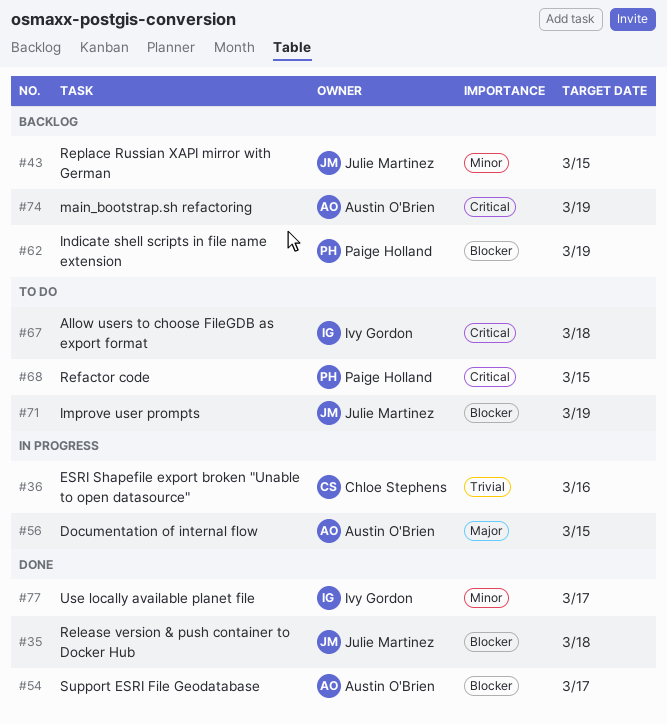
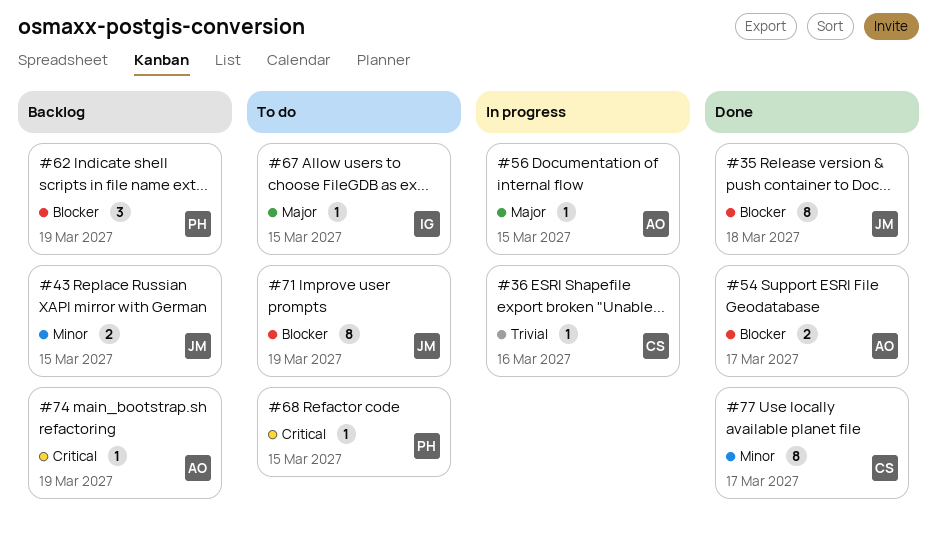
#67, priority: Critical -> Major
#67, due: Mar 18 -> Mar 15
#77, owner: Ivy Gordon -> Chloe Stephens

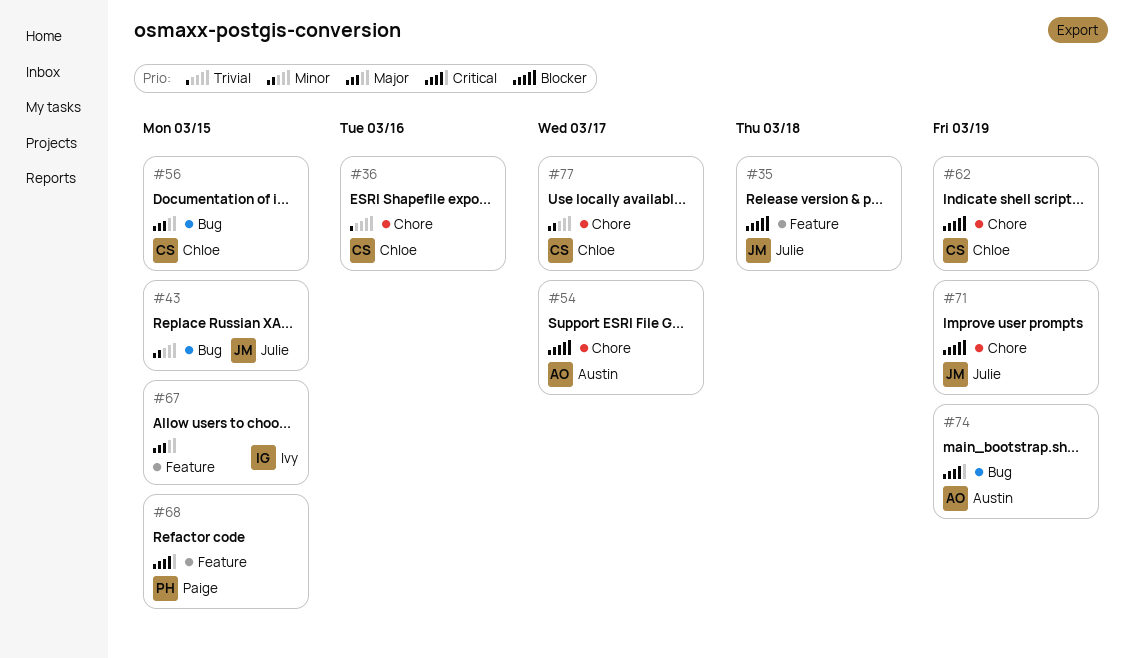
#56, owner: Austin -> Chloe
#62, owner: Paige -> Chloe

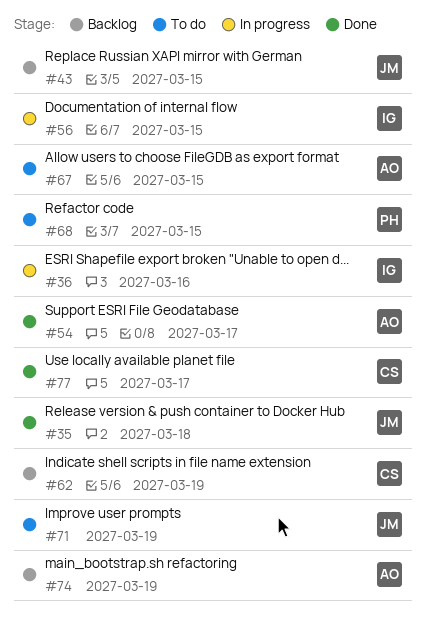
#36, owner: Chloe -> Ivy
#56, owner: Chloe -> Ivy
#67, owner: Ivy -> Austin

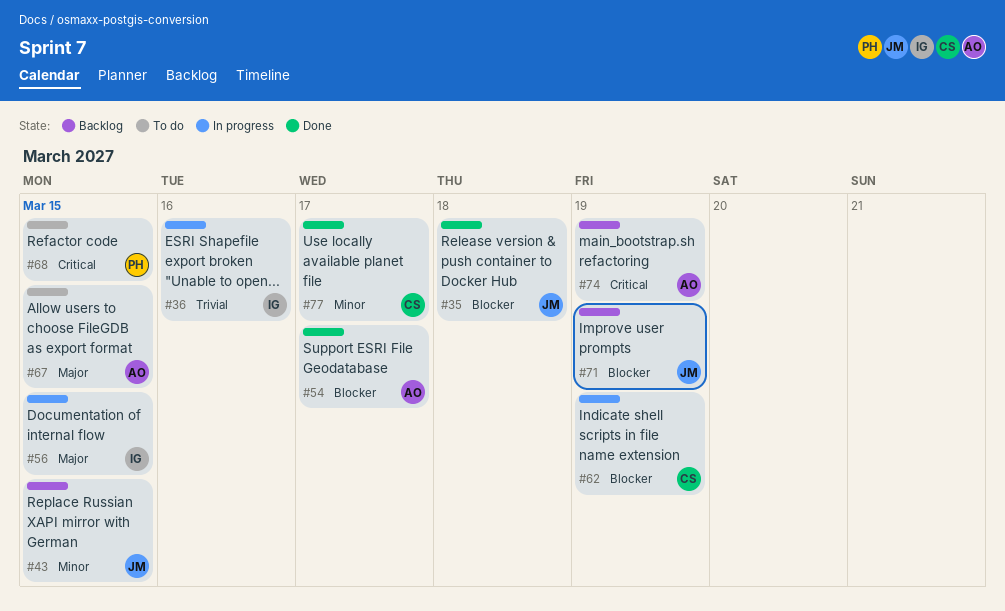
#62, status: Backlog -> In progress
#71, status: To do -> Backlog

